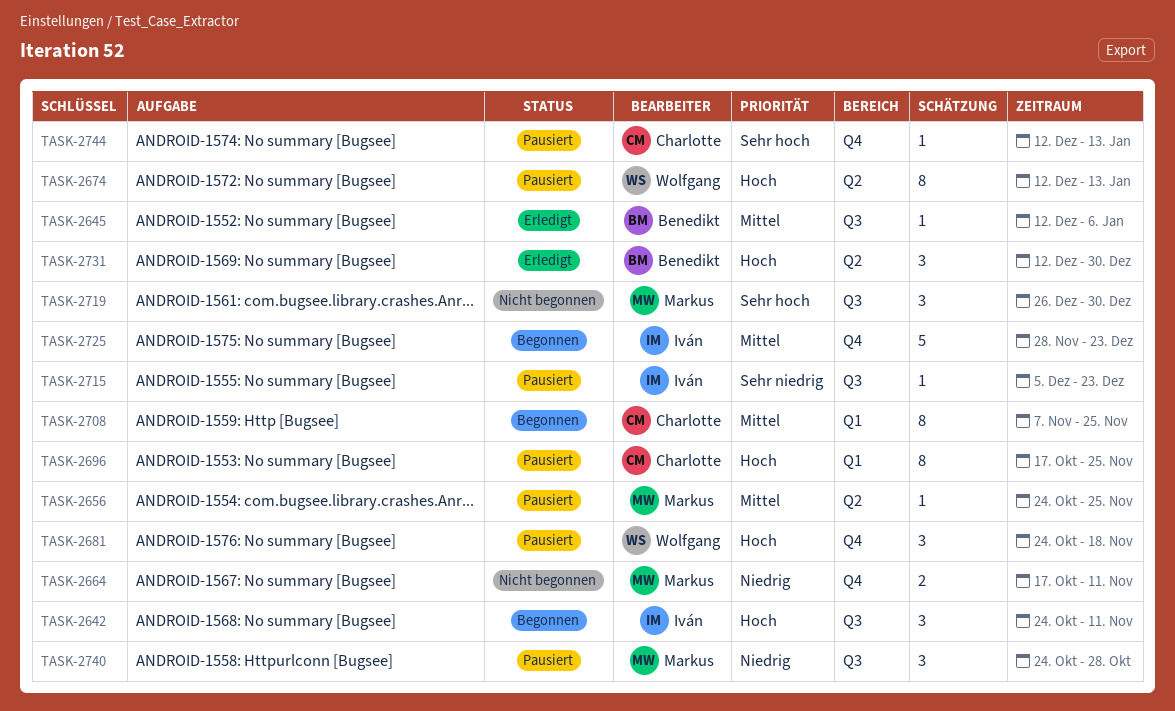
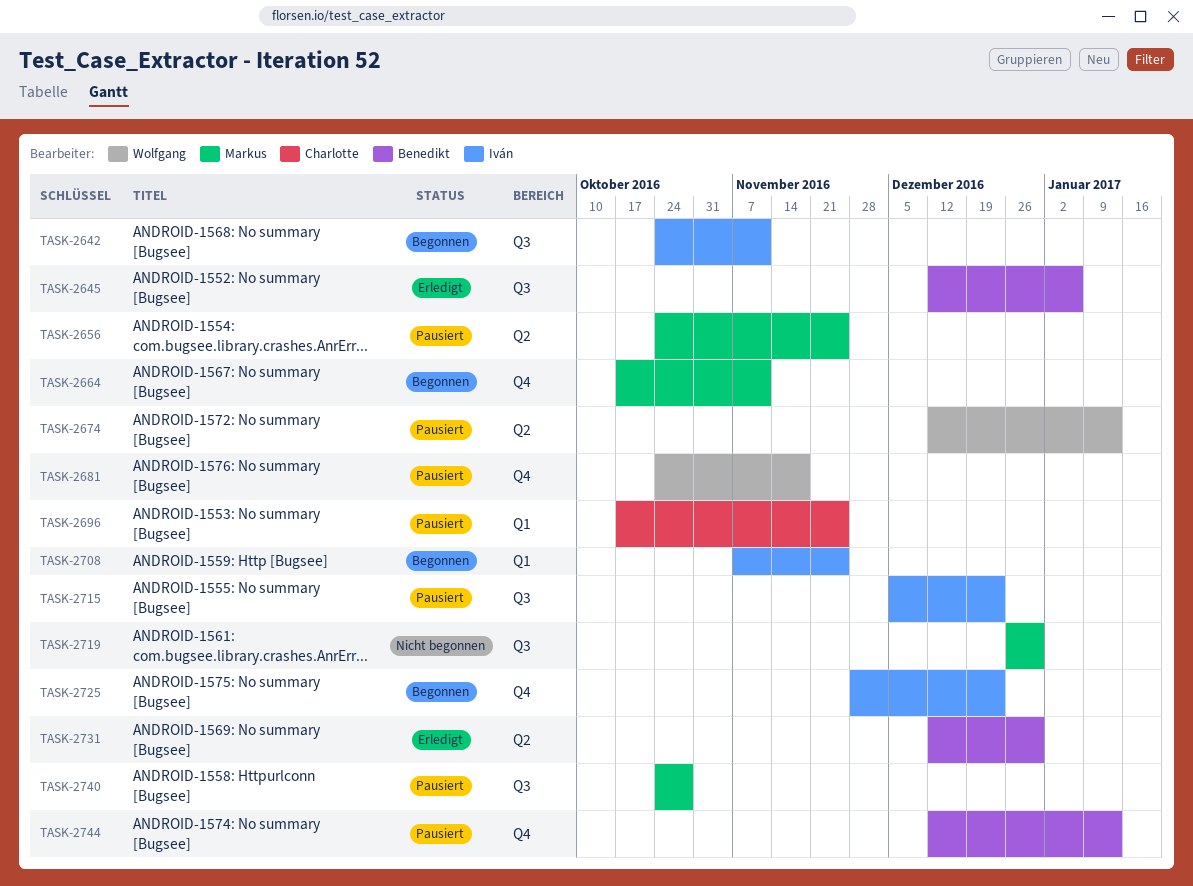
TASK-2664, status: Nicht begonnen -> Begonnen
TASK-2708, owner: Charlotte -> Iván
TASK-2744, owner: Charlotte -> Benedikt

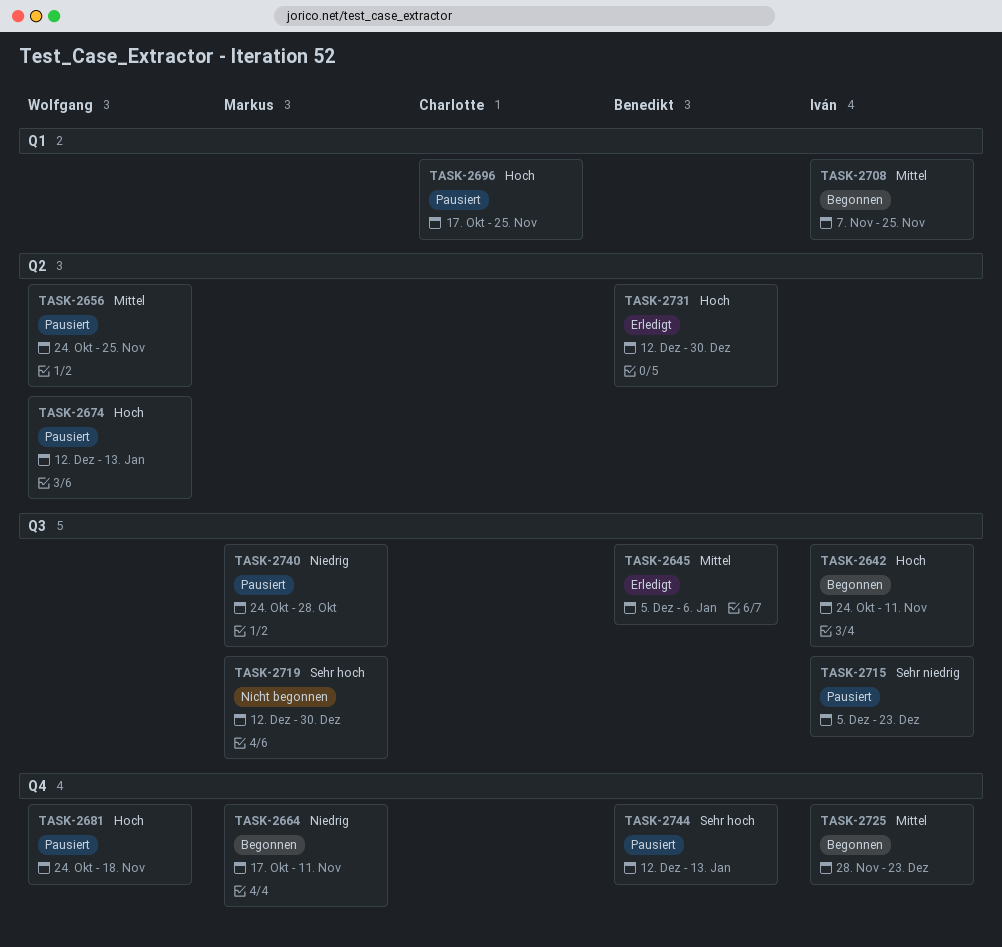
TASK-2645, start: Dec 12 -> Dec 5
TASK-2656, owner: Markus -> Wolfgang
TASK-2719, start: Dec 26 -> Dec 12

